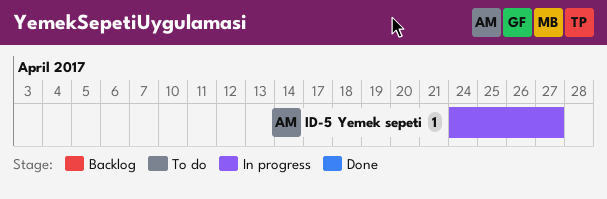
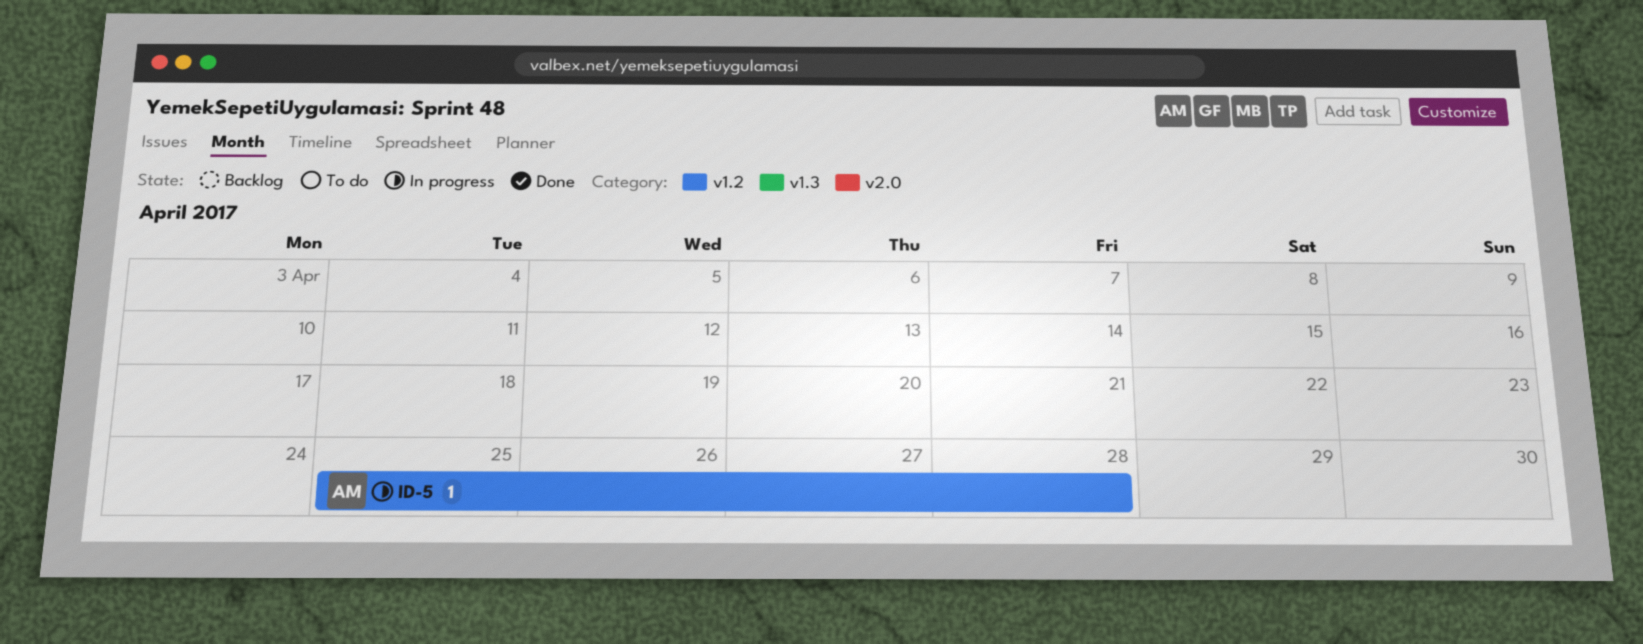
ID-5, start: Apr 24 -> Apr 25
ID-5, due: Apr 27 -> Apr 28

